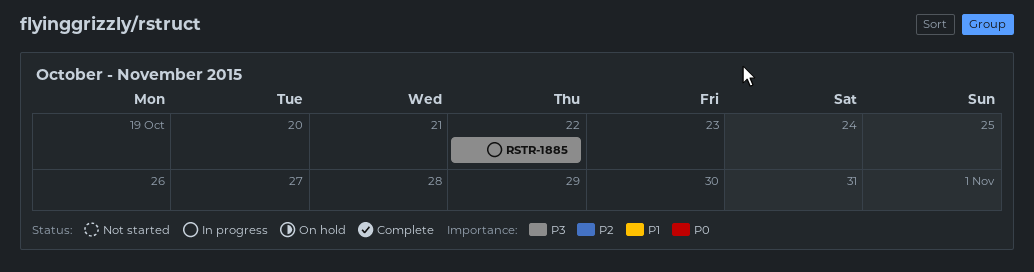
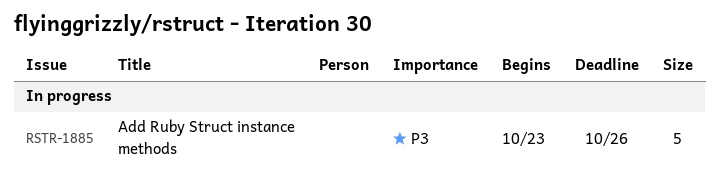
RSTR-1885, start: Oct 22 -> Oct 23
RSTR-1885, due: Oct 22 -> Oct 26

